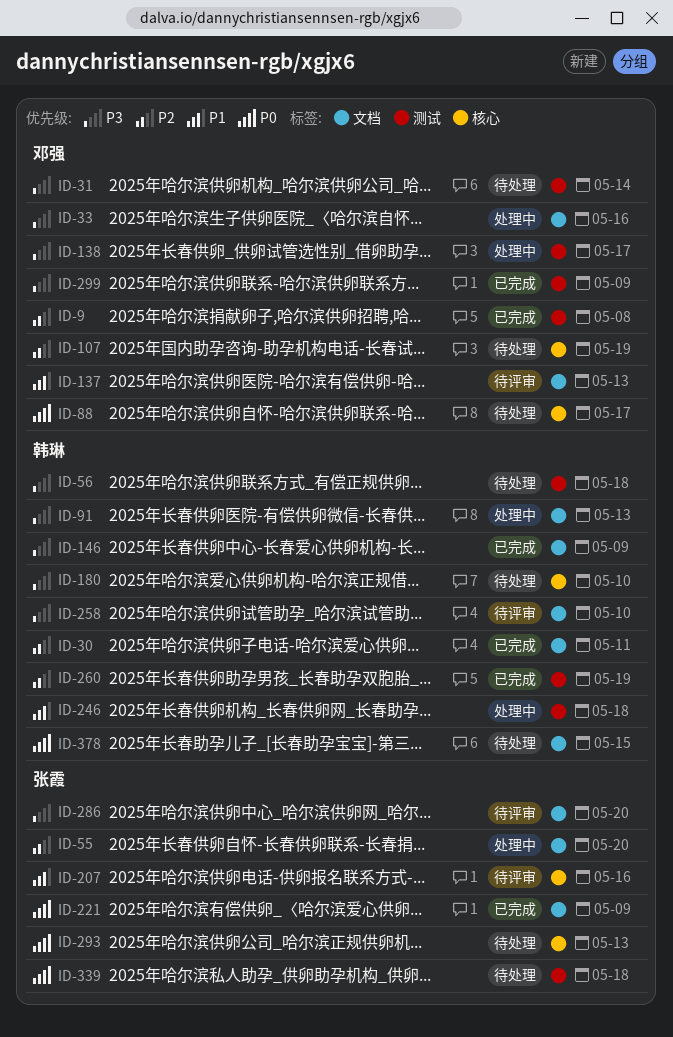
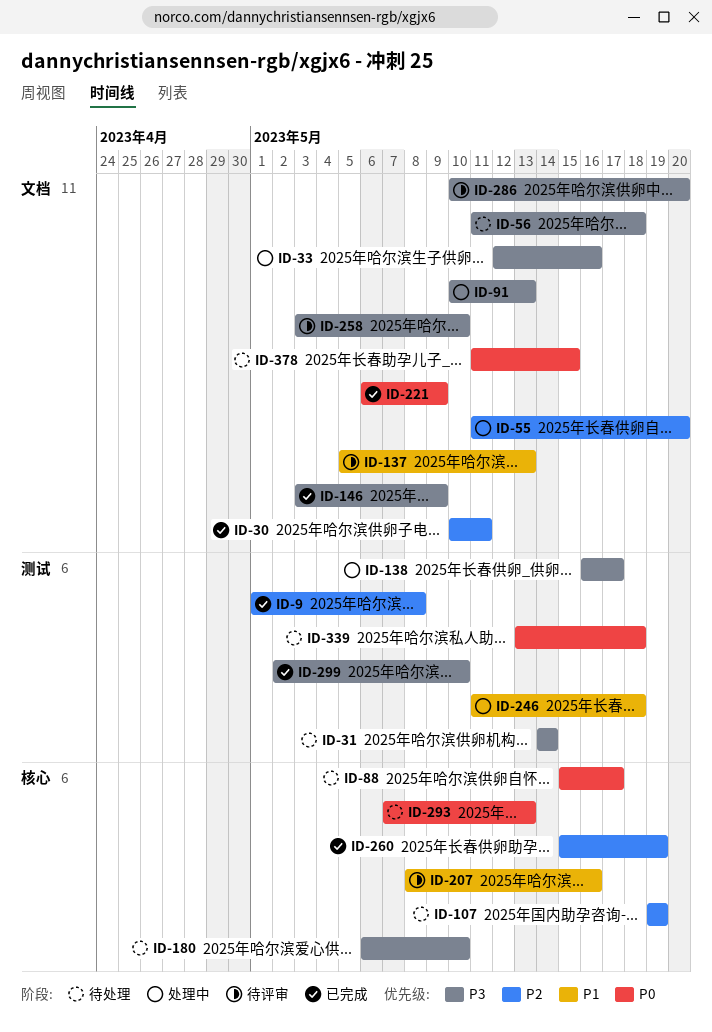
ID-56, label: 测试 -> 文档
ID-260, label: 测试 -> 核心
ID-299, due: May 9 -> May 10

